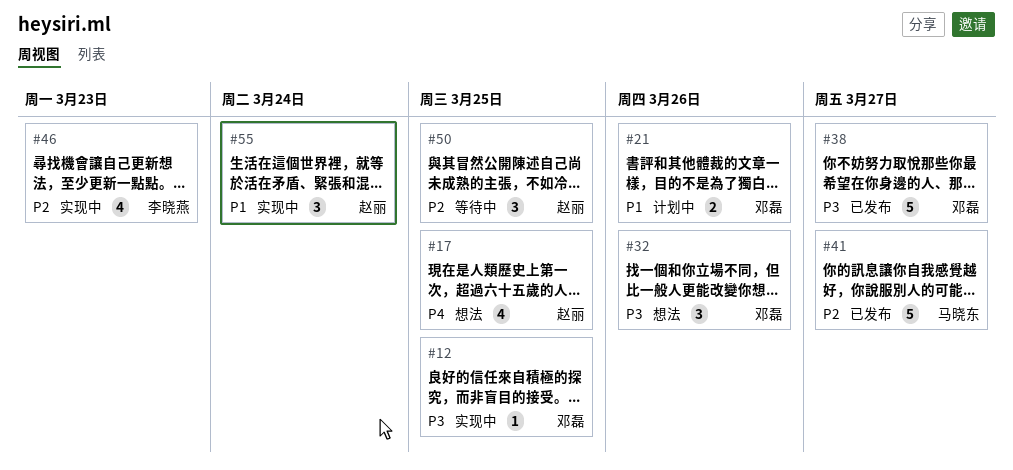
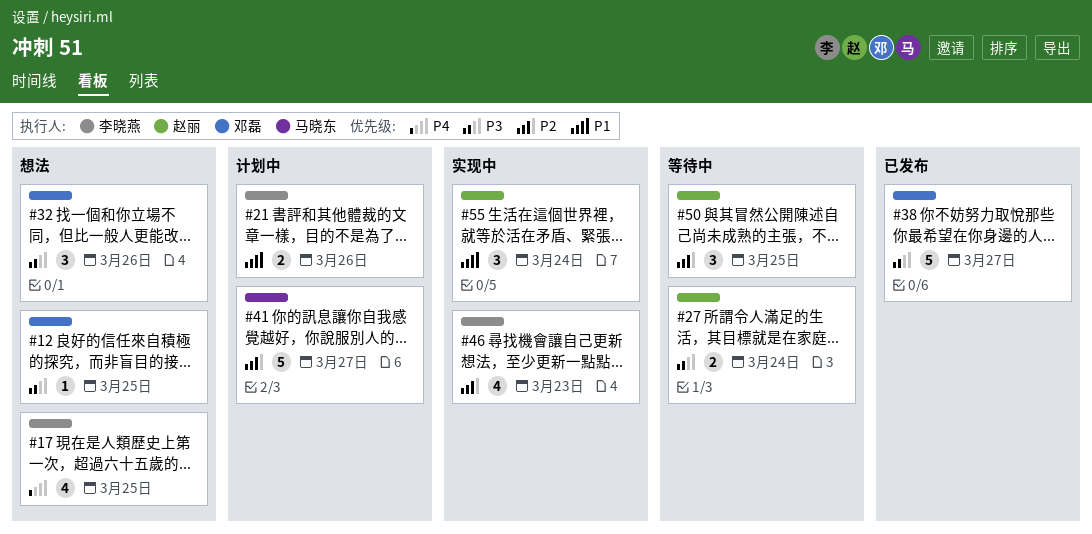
#12, status: 实现中 -> 想法
#17, owner: 赵丽 -> 李晓燕
#21, owner: 邓磊 -> 李晓燕
#27: none -> present
#41, status: 已发布 -> 计划中

